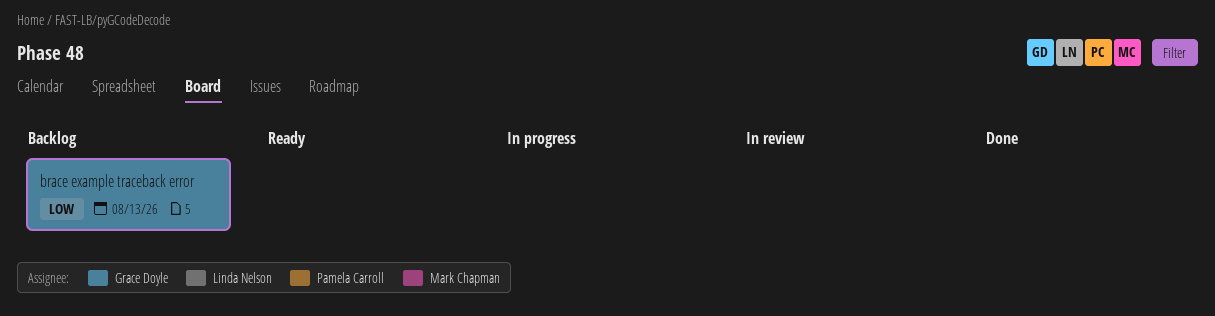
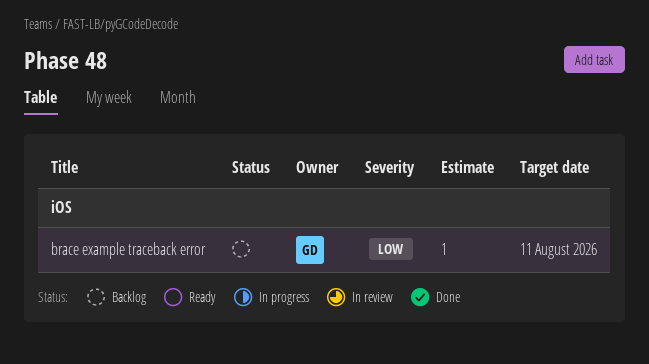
brace example traceback error, due: Aug 13 -> Aug 11

